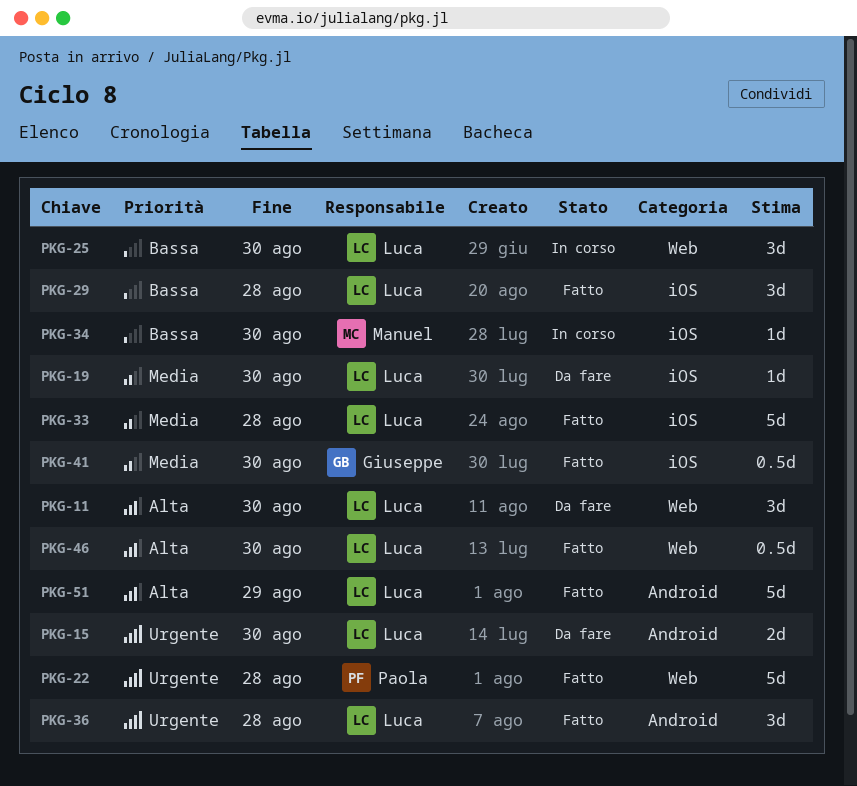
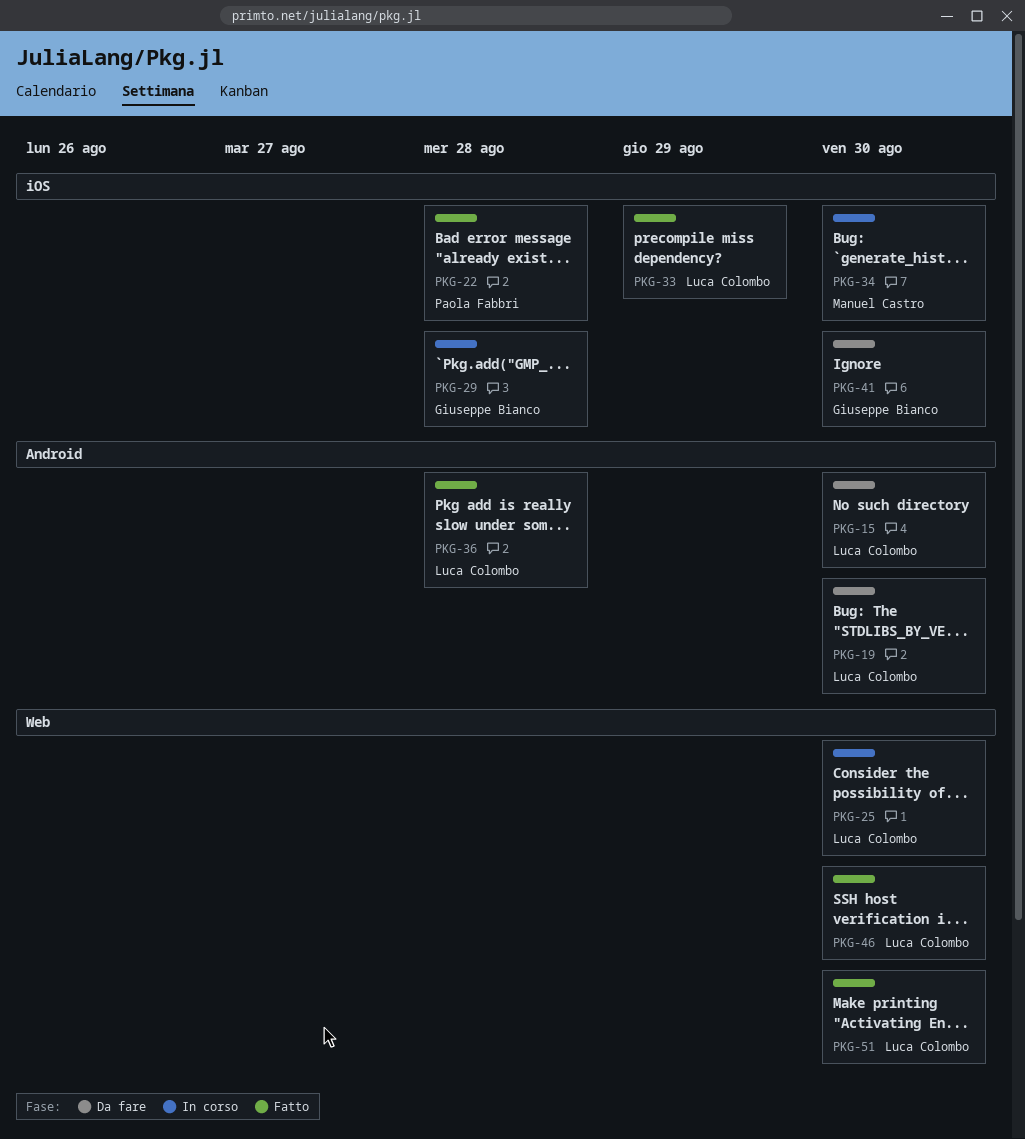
PKG-11: present -> none
PKG-19, label: iOS -> Android
PKG-22, label: Web -> iOS
PKG-29, status: Fatto -> In corso
PKG-29, owner: Luca Colombo -> Giuseppe Bianco
PKG-33, due: Aug 28 -> Aug 29
PKG-41, status: Fatto -> Da fare
PKG-51, label: Android -> Web
PKG-51, due: Aug 29 -> Aug 30

